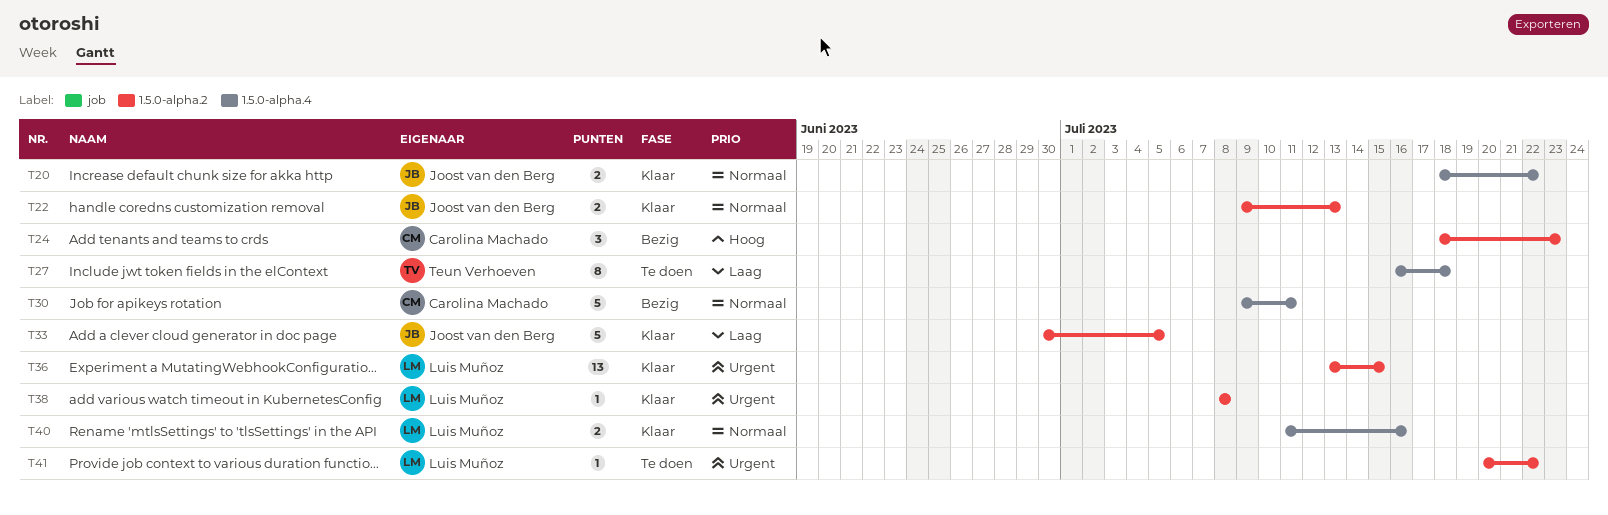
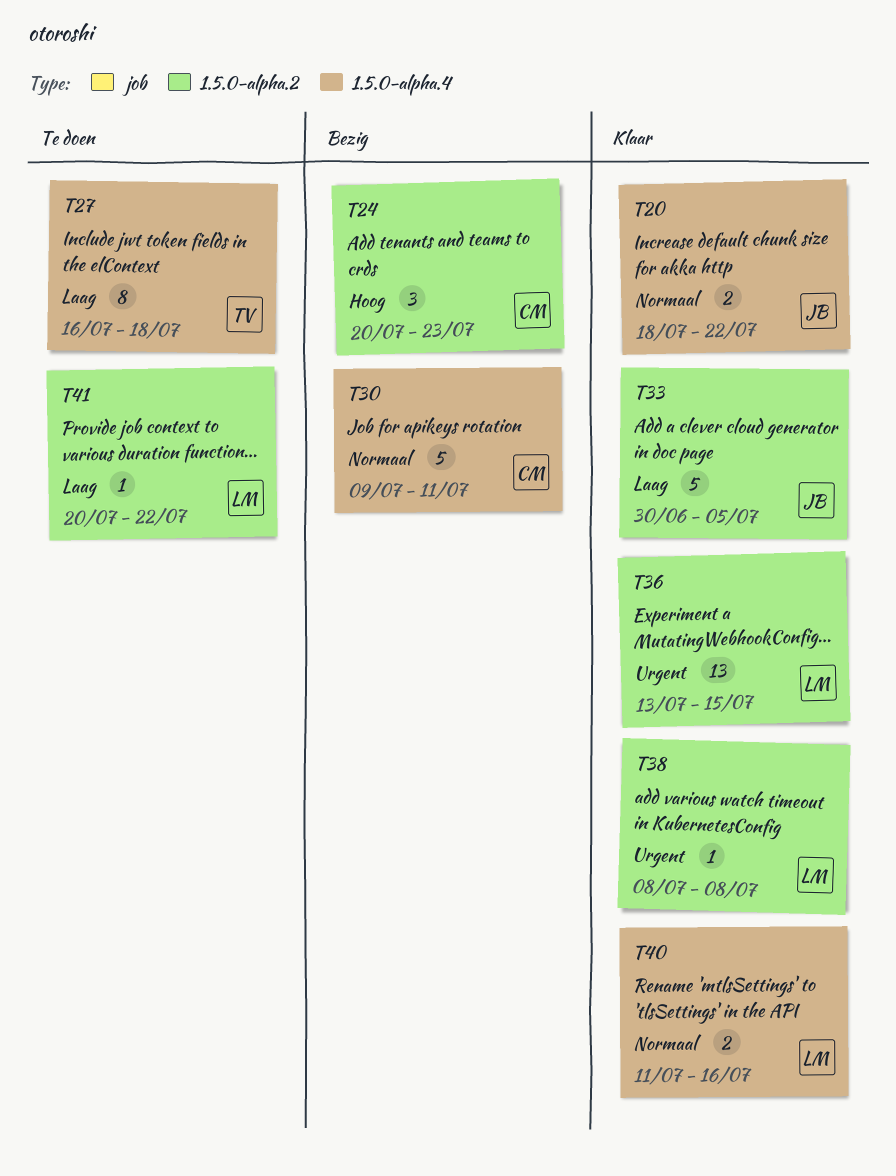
T22: present -> none
T24, start: Jul 18 -> Jul 20
T41, priority: Urgent -> Laag

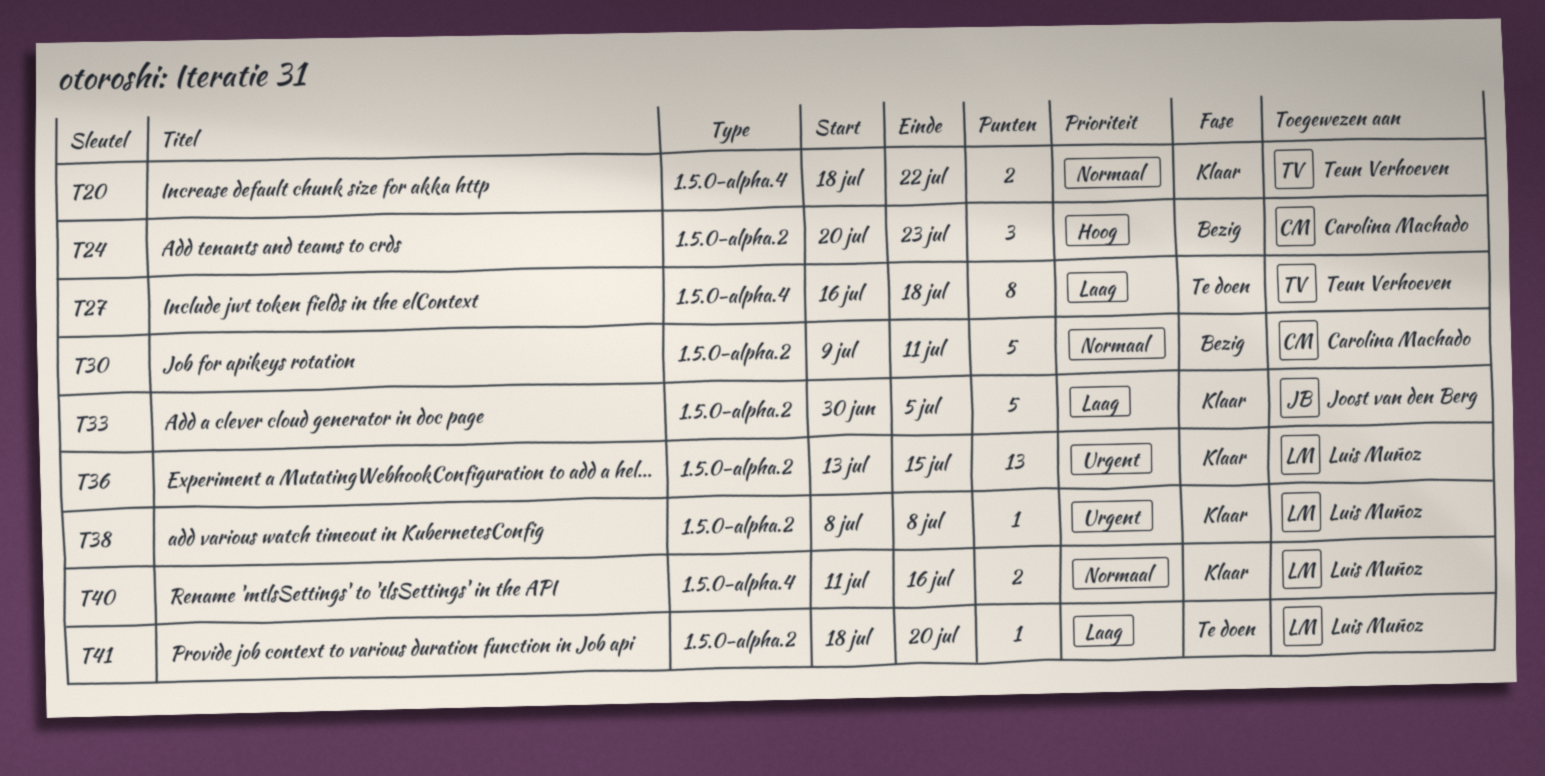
T20, owner: Joost van den Berg -> Teun Verhoeven
T30, label: 1.5.0-alpha.4 -> 1.5.0-alpha.2
T41, start: Jul 20 -> Jul 18
T41, due: Jul 22 -> Jul 20

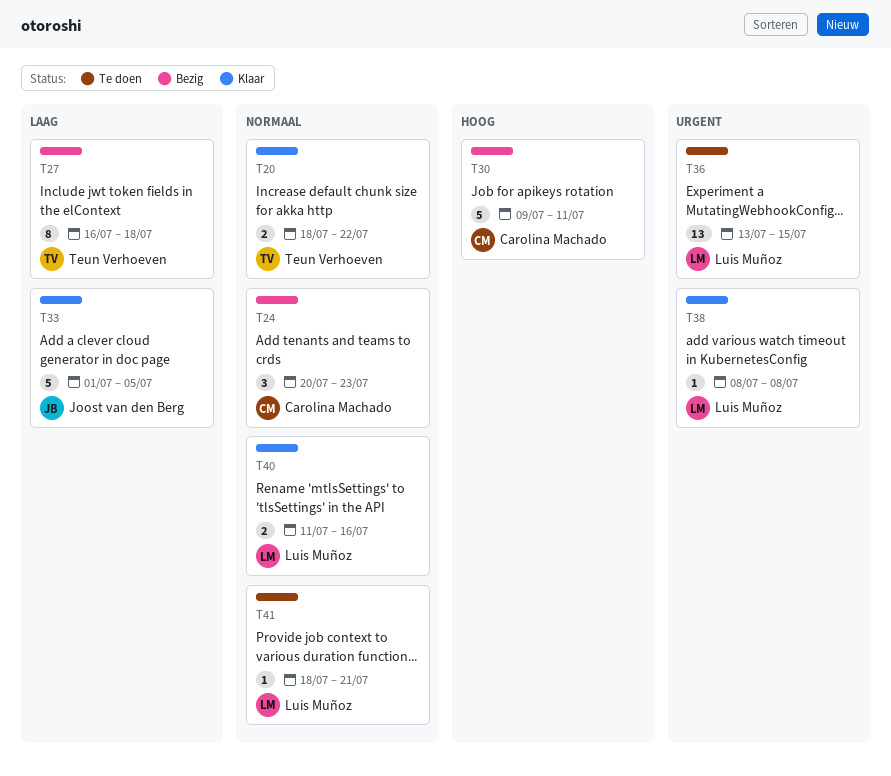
T24, priority: Hoog -> Normaal
T27, status: Te doen -> Bezig
T30, priority: Normaal -> Hoog
T33, start: Jun 30 -> Jul 1
T36, status: Klaar -> Te doen
T41, priority: Laag -> Normaal
T41, due: Jul 20 -> Jul 21

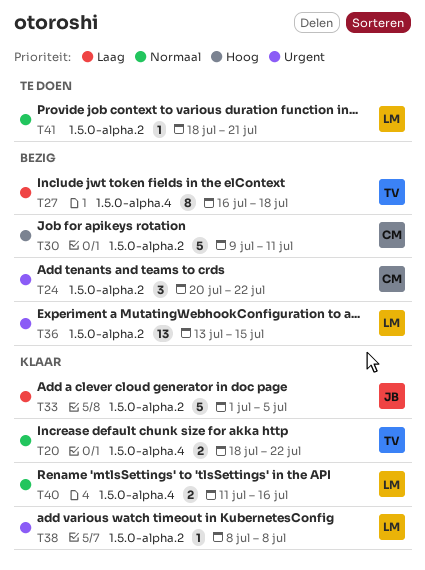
T24, priority: Normaal -> Urgent
T24, due: Jul 23 -> Jul 22
T36, status: Te doen -> Bezig

